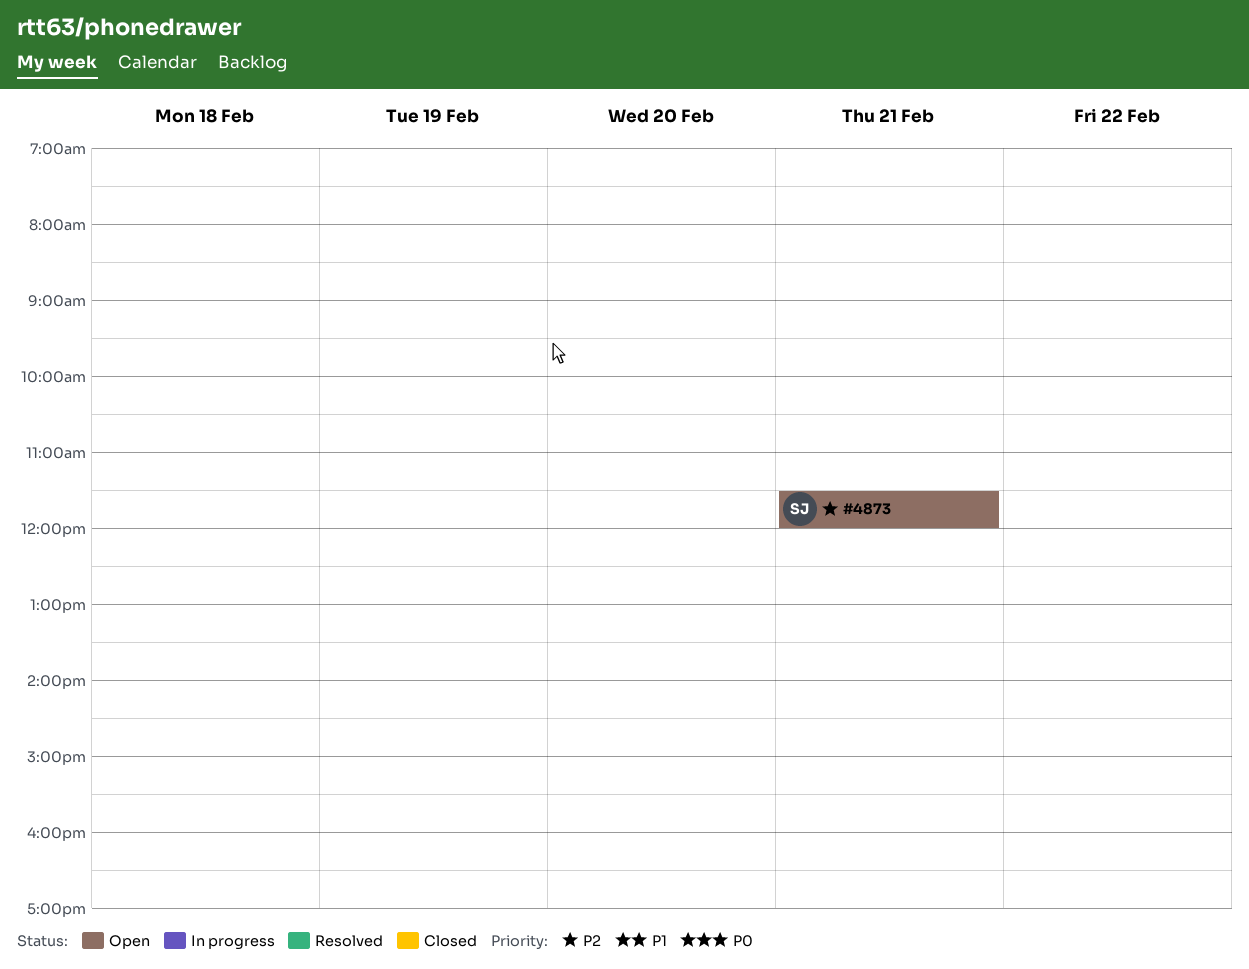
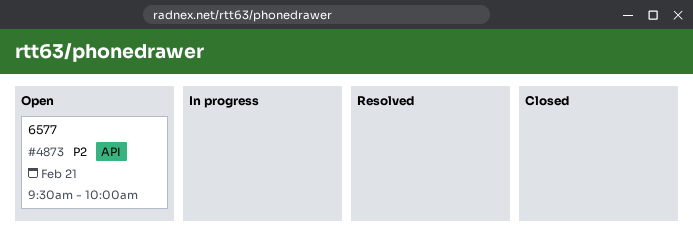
#4873, begins: 11:30 -> 09:30
#4873, ends: 12:00 -> 10:00

